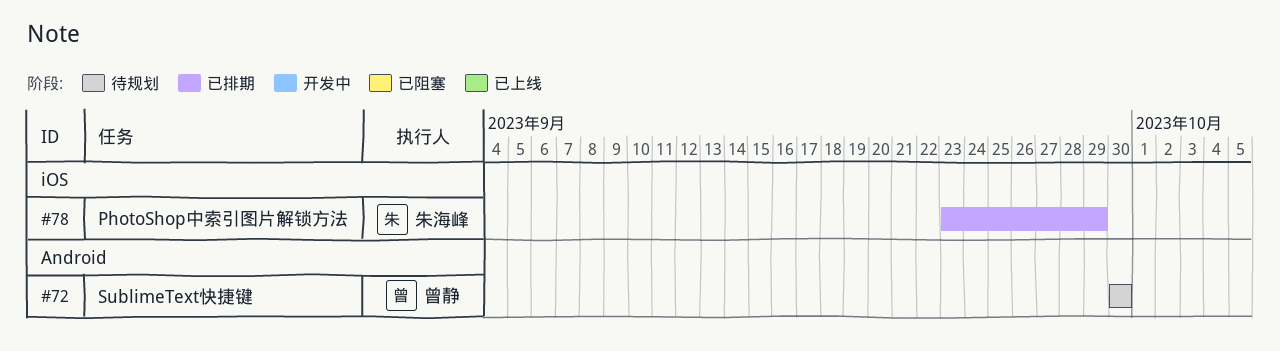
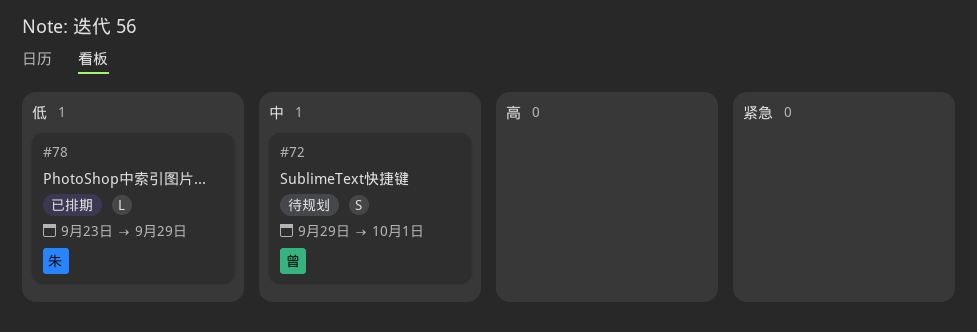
#72, start: Sep 30 -> Sep 29
#72, due: Sep 30 -> Oct 1

